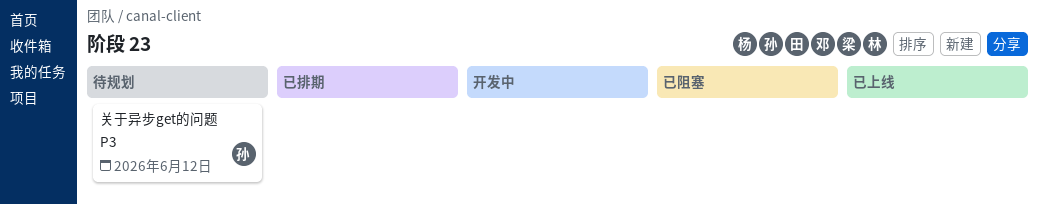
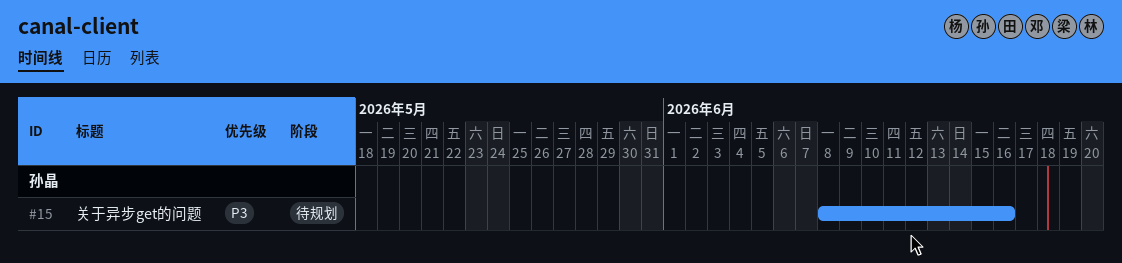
关于异步get的问题, due: Jun 12 -> Jun 16

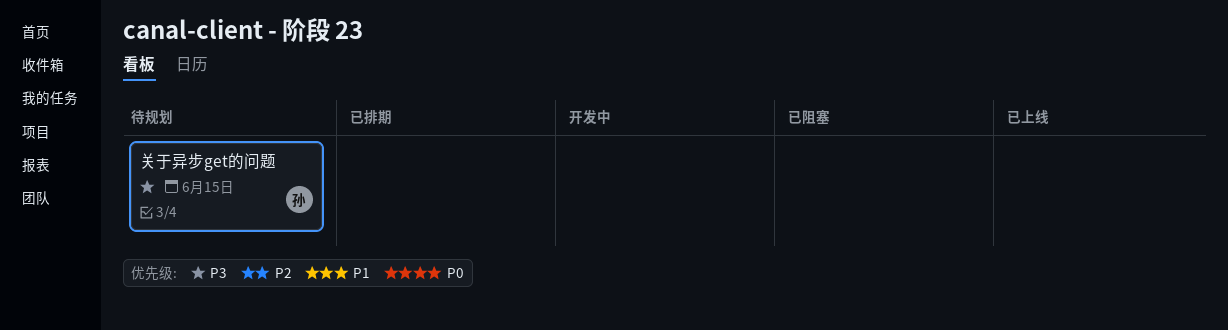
关于异步get的问题, due: Jun 16 -> Jun 15

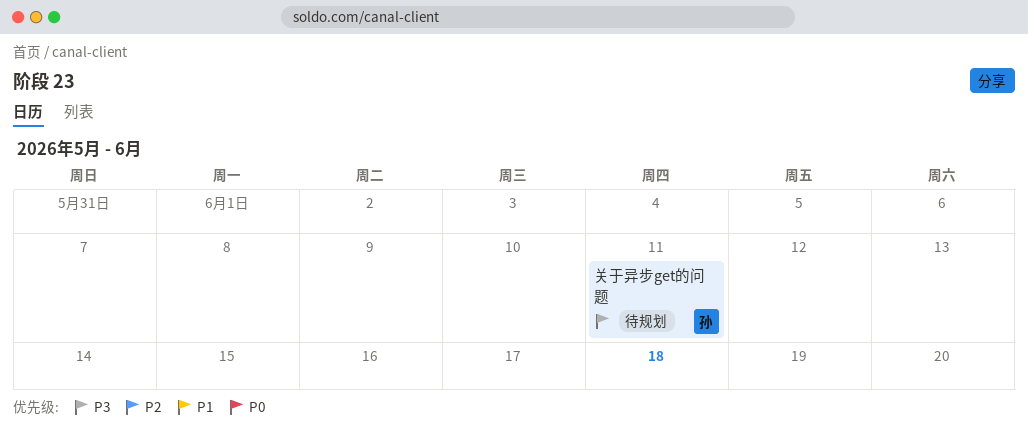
关于异步get的问题, due: Jun 15 -> Jun 11

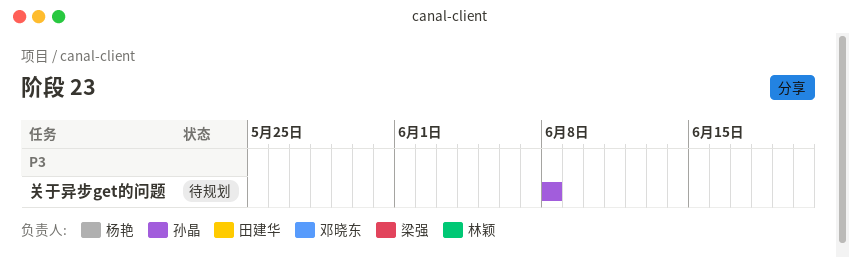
关于异步get的问题, due: Jun 11 -> Jun 8

